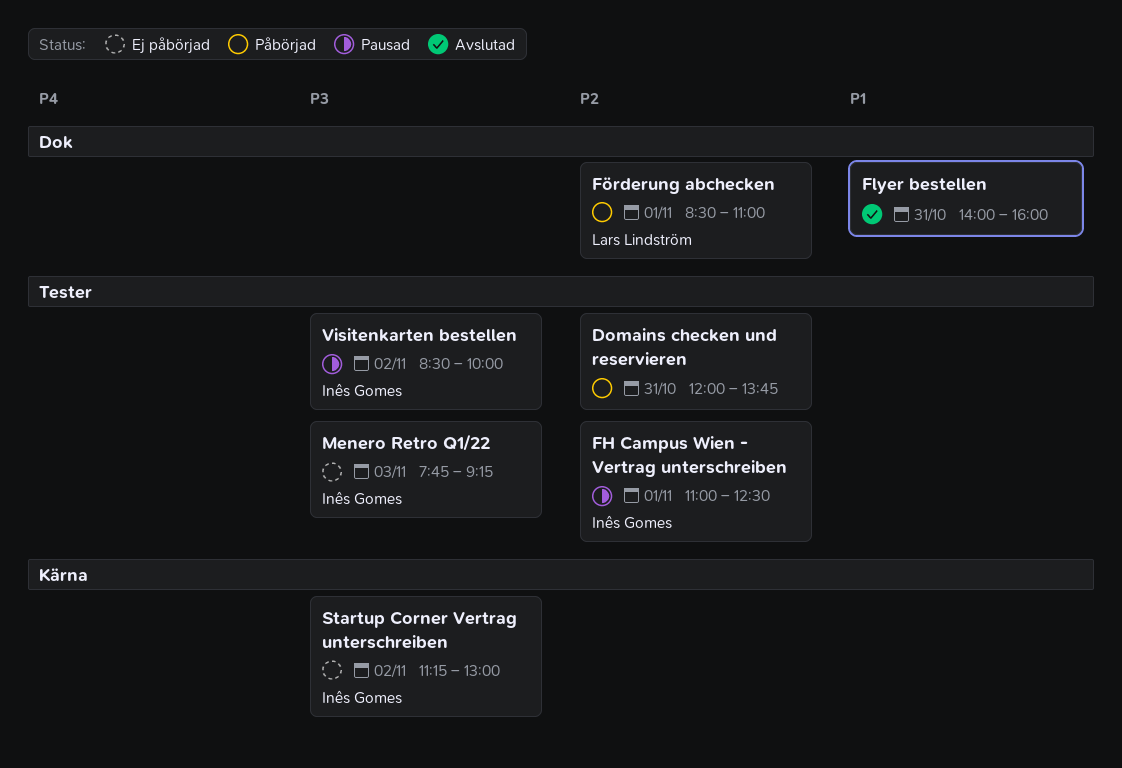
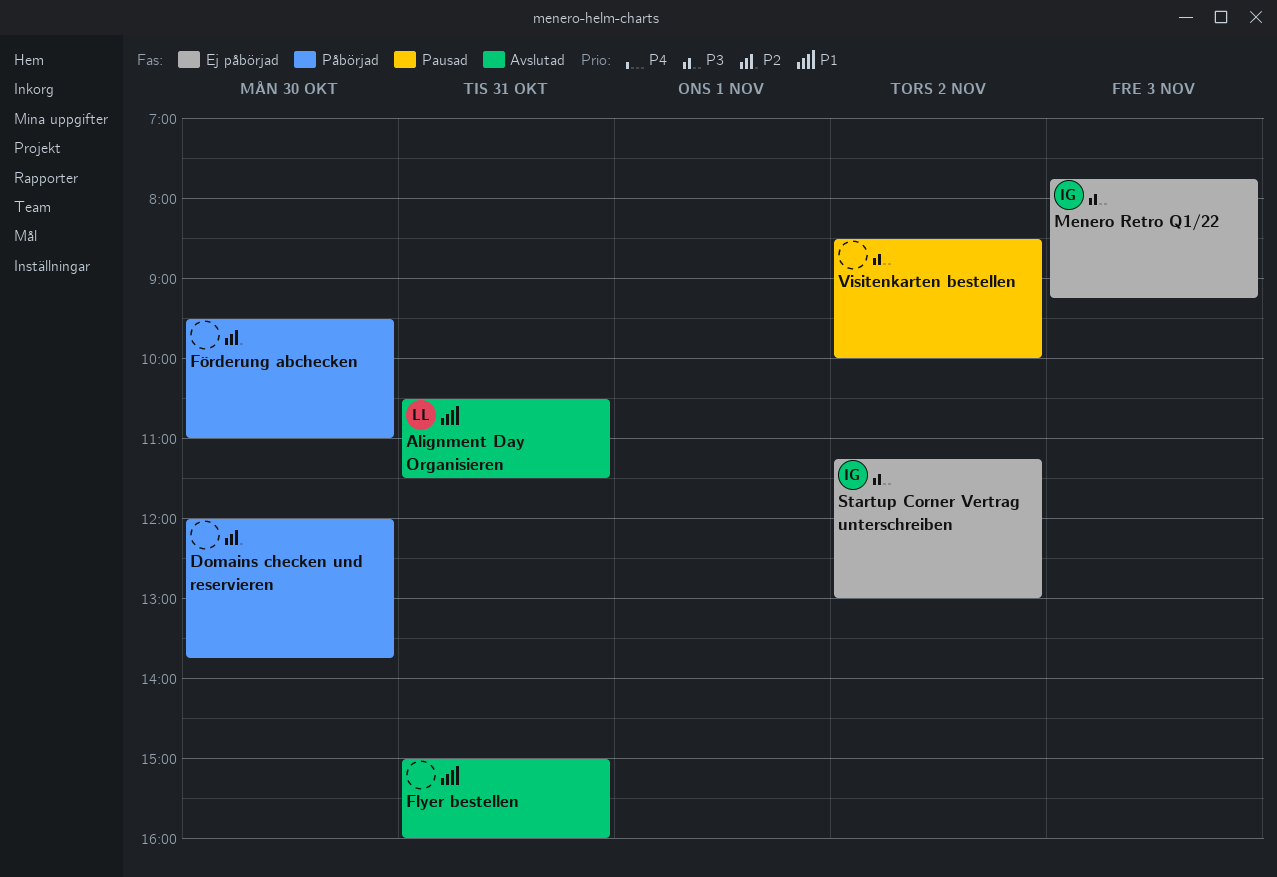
Alignment Day Organisieren: none -> present
Domains checken und reservieren, day: Oct 31 -> Oct 30
FH Campus Wien - Vertrag unterschreiben: present -> none
Flyer bestellen, begins: 14:00 -> 15:00
Förderung abchecken, owner: Lars Lindström -> none
Förderung abchecken, day: Nov 1 -> Oct 30
Förderung abchecken, begins: 08:30 -> 09:30
Visitenkarten bestellen, owner: Inês Gomes -> none

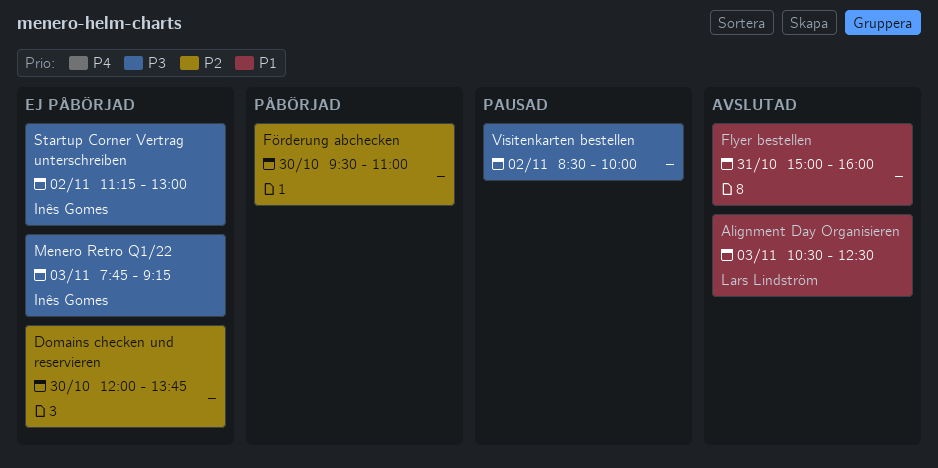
Alignment Day Organisieren, day: Oct 31 -> Nov 3
Alignment Day Organisieren, ends: 11:30 -> 12:30
Domains checken und reservieren, status: Påbörjad -> Ej påbörjad

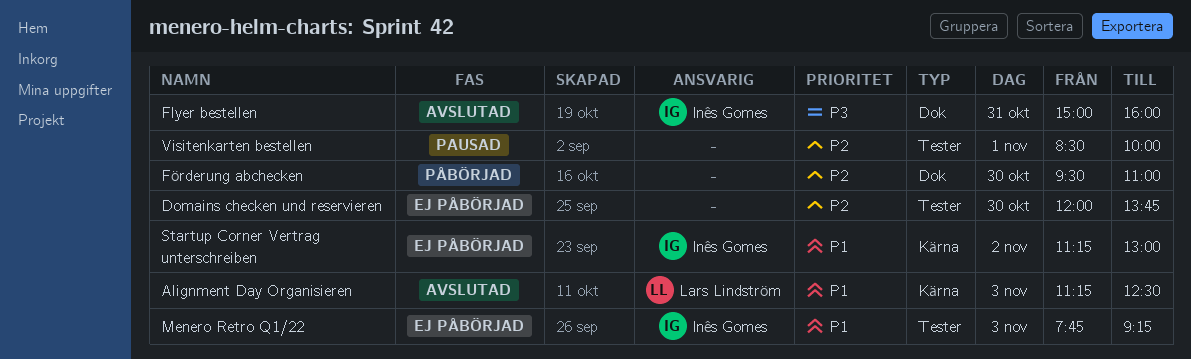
Alignment Day Organisieren, begins: 10:30 -> 11:15
Flyer bestellen, owner: none -> Inês Gomes
Flyer bestellen, priority: P1 -> P3
Menero Retro Q1/22, priority: P3 -> P1
Startup Corner Vertrag unterschreiben, priority: P3 -> P1
Visitenkarten bestellen, priority: P3 -> P2
Visitenkarten bestellen, day: Nov 2 -> Nov 1

